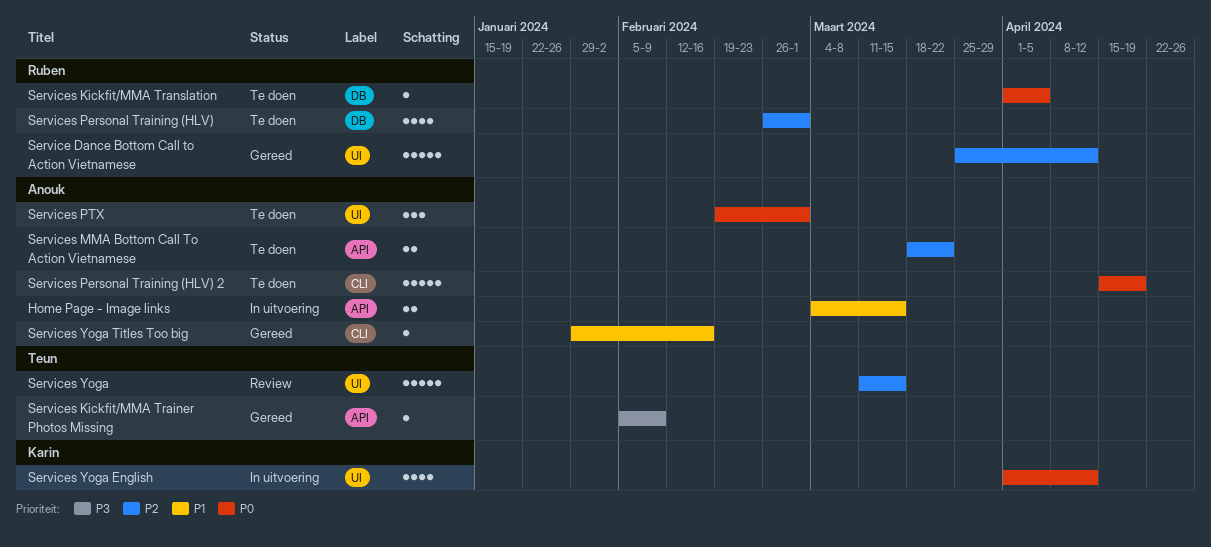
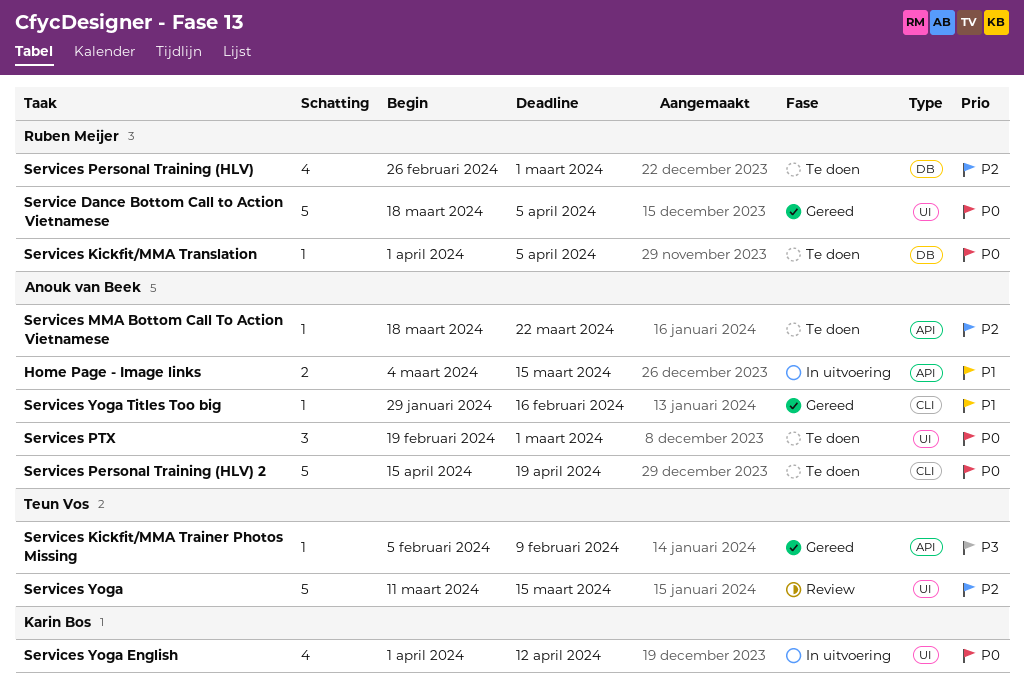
Service Dance Bottom Call to Action Vietnamese, priority: P2 -> P0
Service Dance Bottom Call to Action Vietnamese, start: Mar 25 -> Mar 18
Service Dance Bottom Call to Action Vietnamese, due: Apr 12 -> Apr 5
Services MMA Bottom Call To Action Vietnamese, estimate: 2 -> 1

